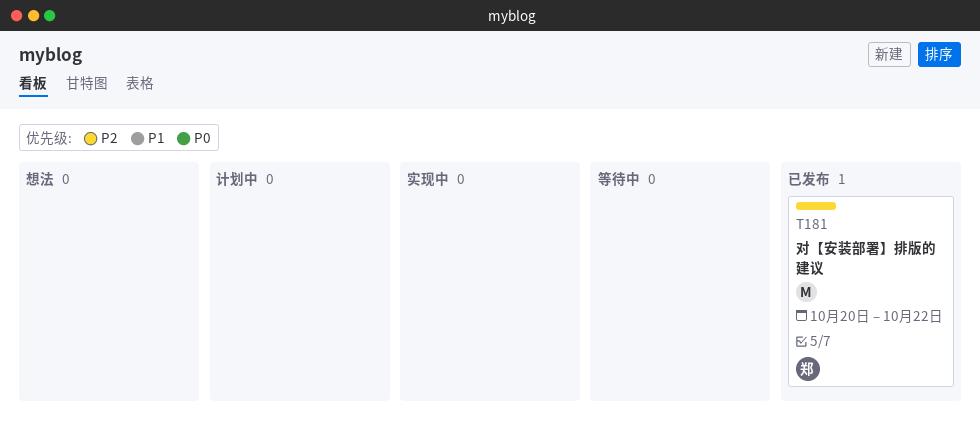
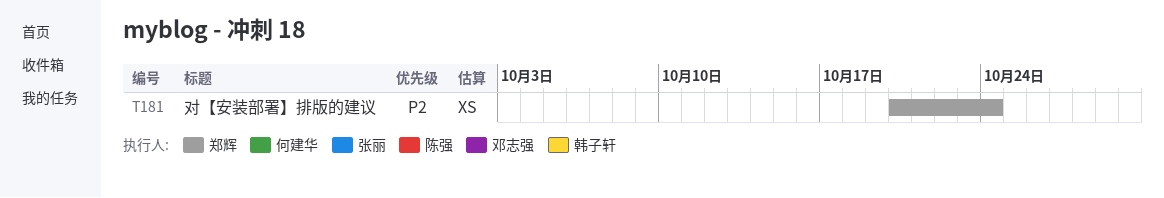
T181, estimate: M -> XS
T181, due: Oct 22 -> Oct 24

